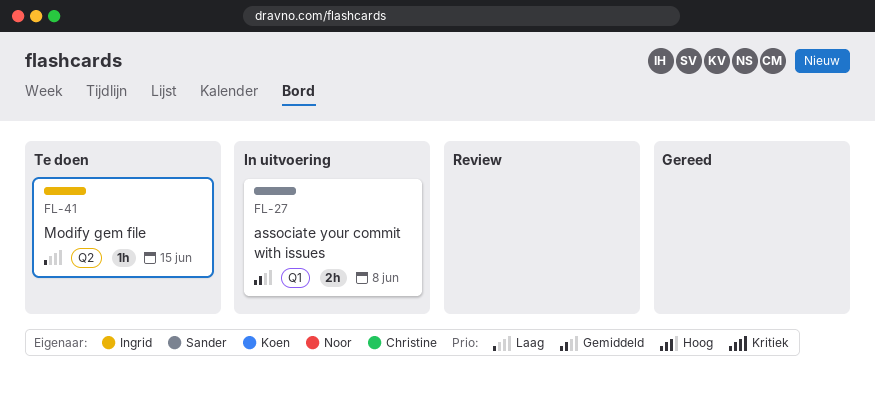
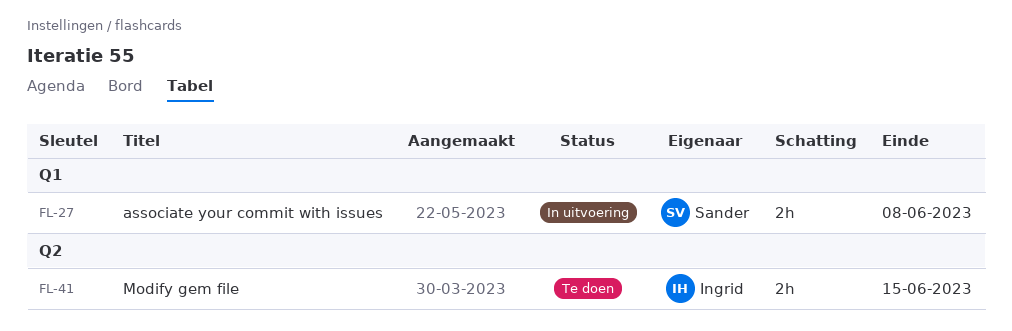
FL-41, estimate: 1h -> 2h

